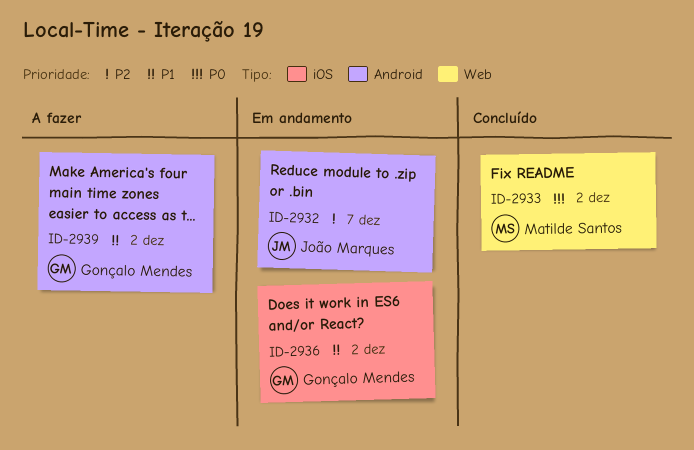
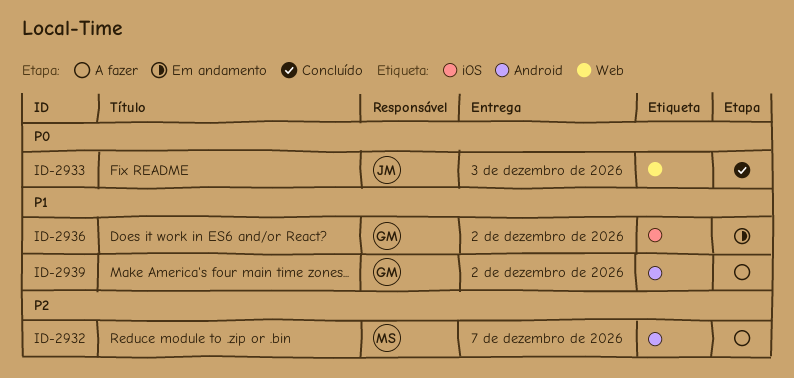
ID-2932, status: Em andamento -> A fazer
ID-2932, owner: João Marques -> Matilde Santos
ID-2933, owner: Matilde Santos -> João Marques
ID-2933, due: Dec 2 -> Dec 3

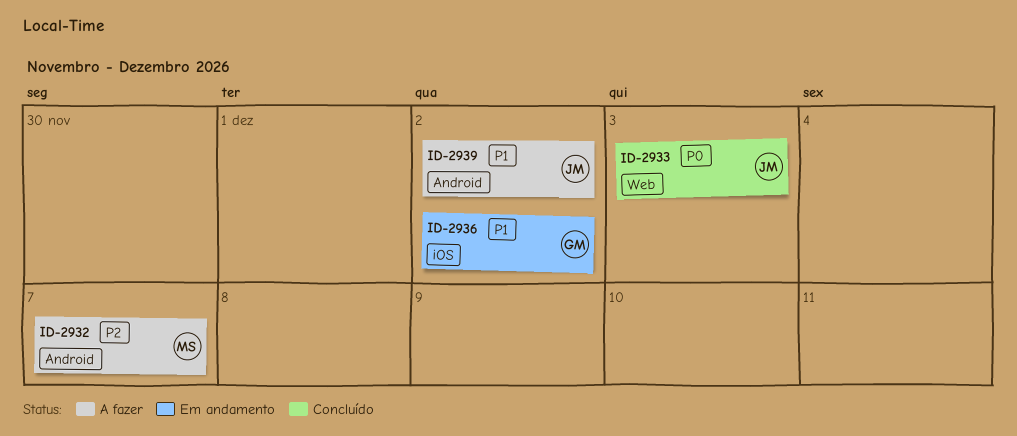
ID-2939, owner: GM -> JM

